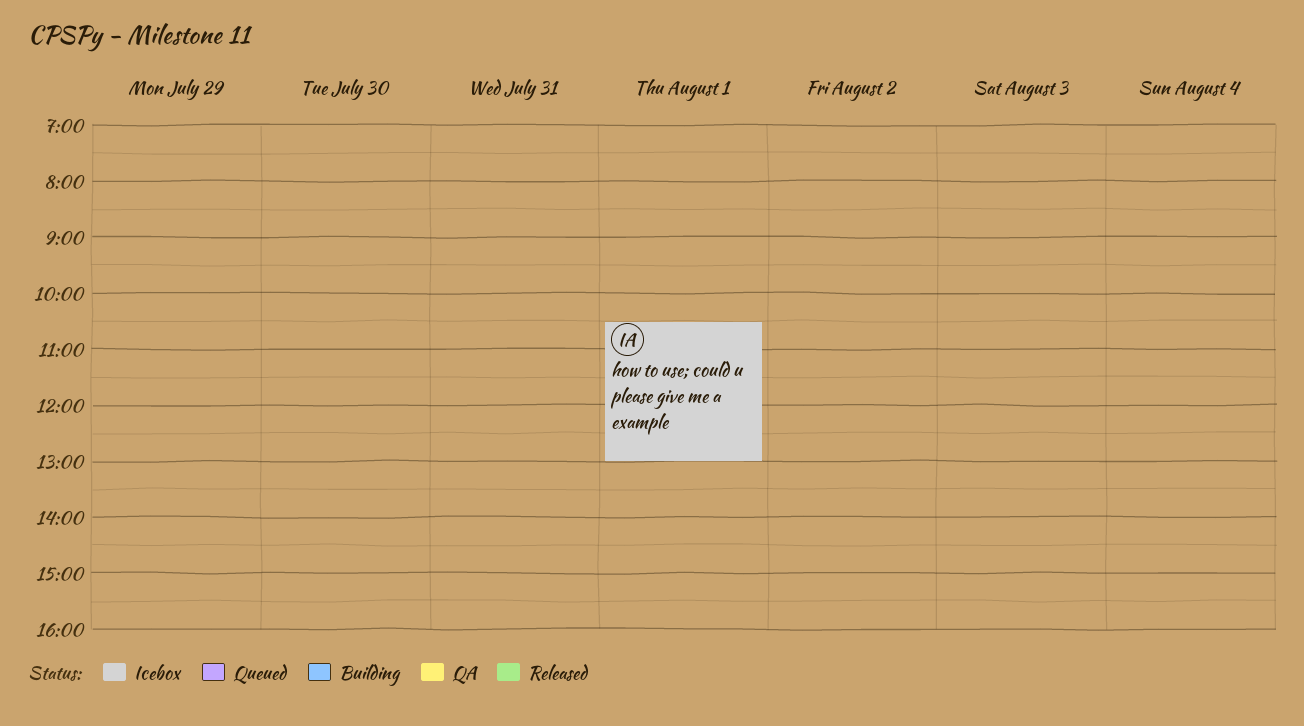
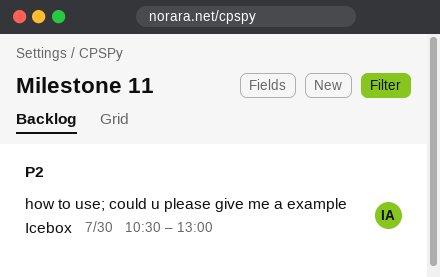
how to use; could u please give me a example, day: Aug 1 -> Jul 30

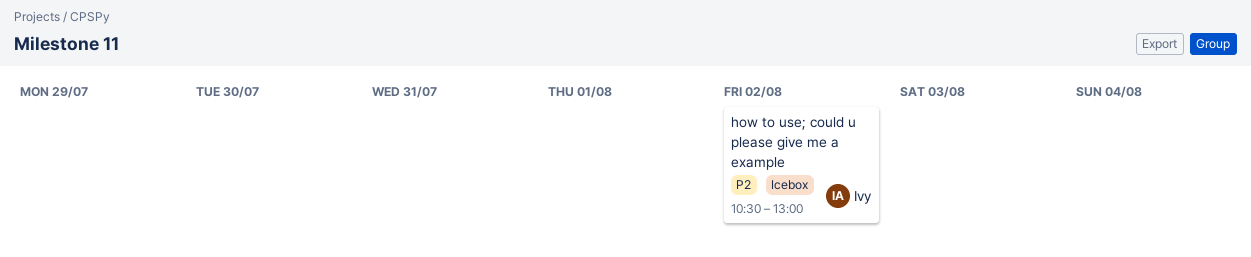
how to use; could u please give me a example, day: Jul 30 -> Aug 2

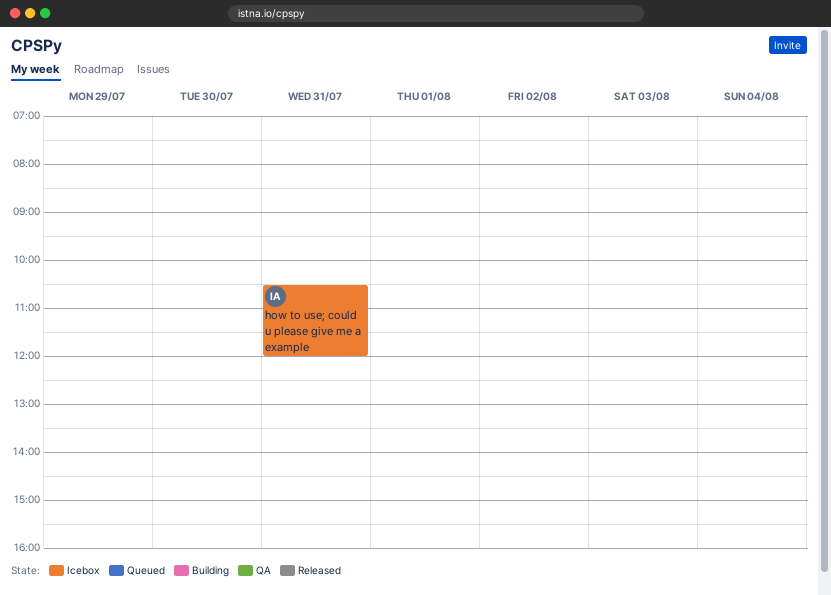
how to use; could u please give me a example, day: Aug 2 -> Jul 31
how to use; could u please give me a example, ends: 13:00 -> 12:00

